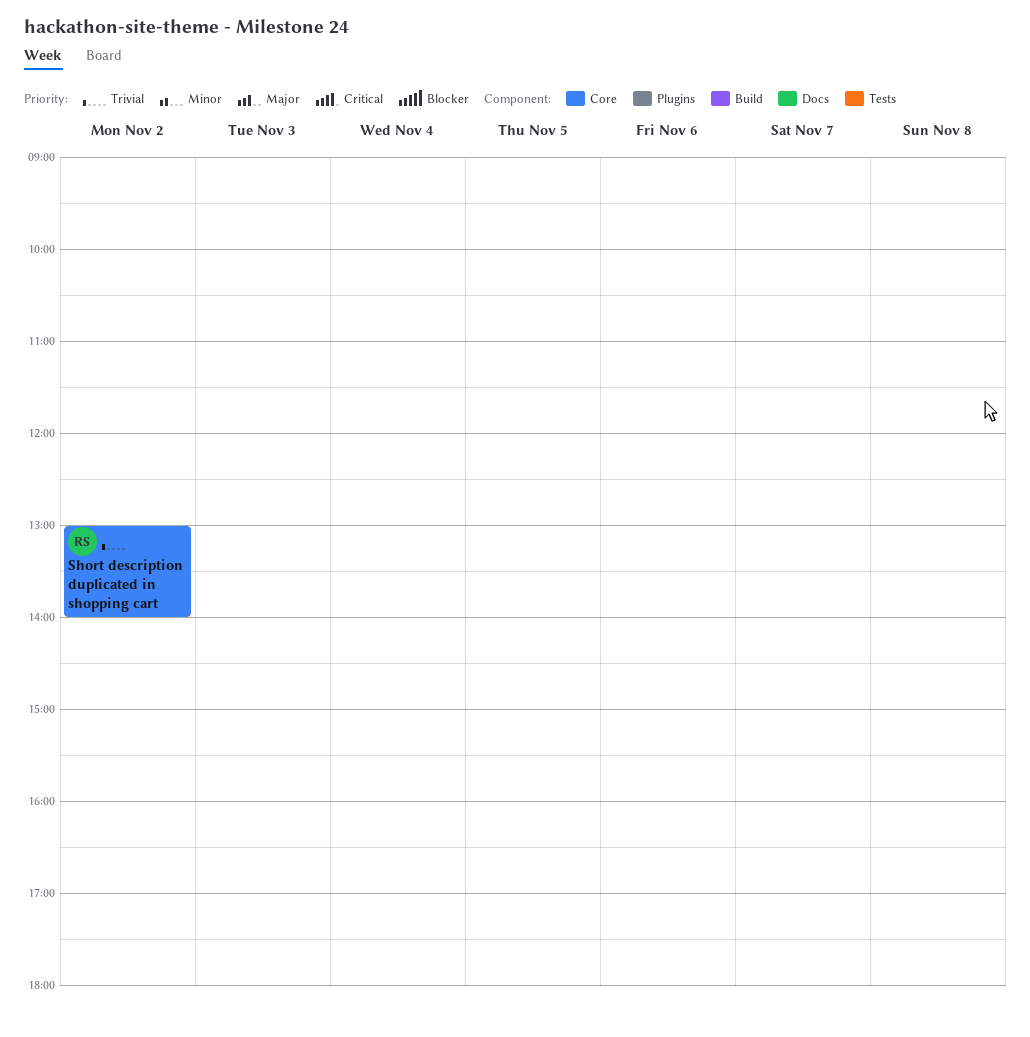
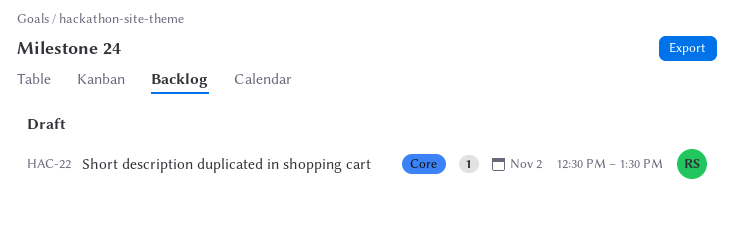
Short description duplicated in shopping cart, begins: 13:00 -> 12:30
Short description duplicated in shopping cart, ends: 14:00 -> 13:30

